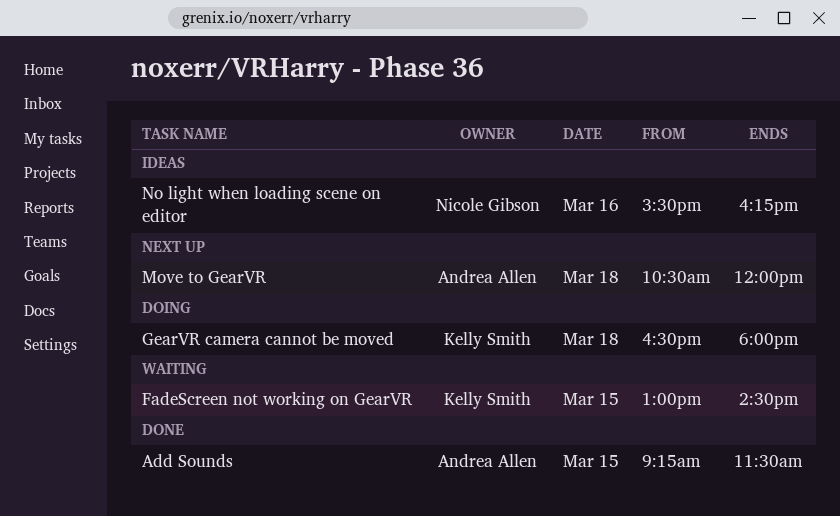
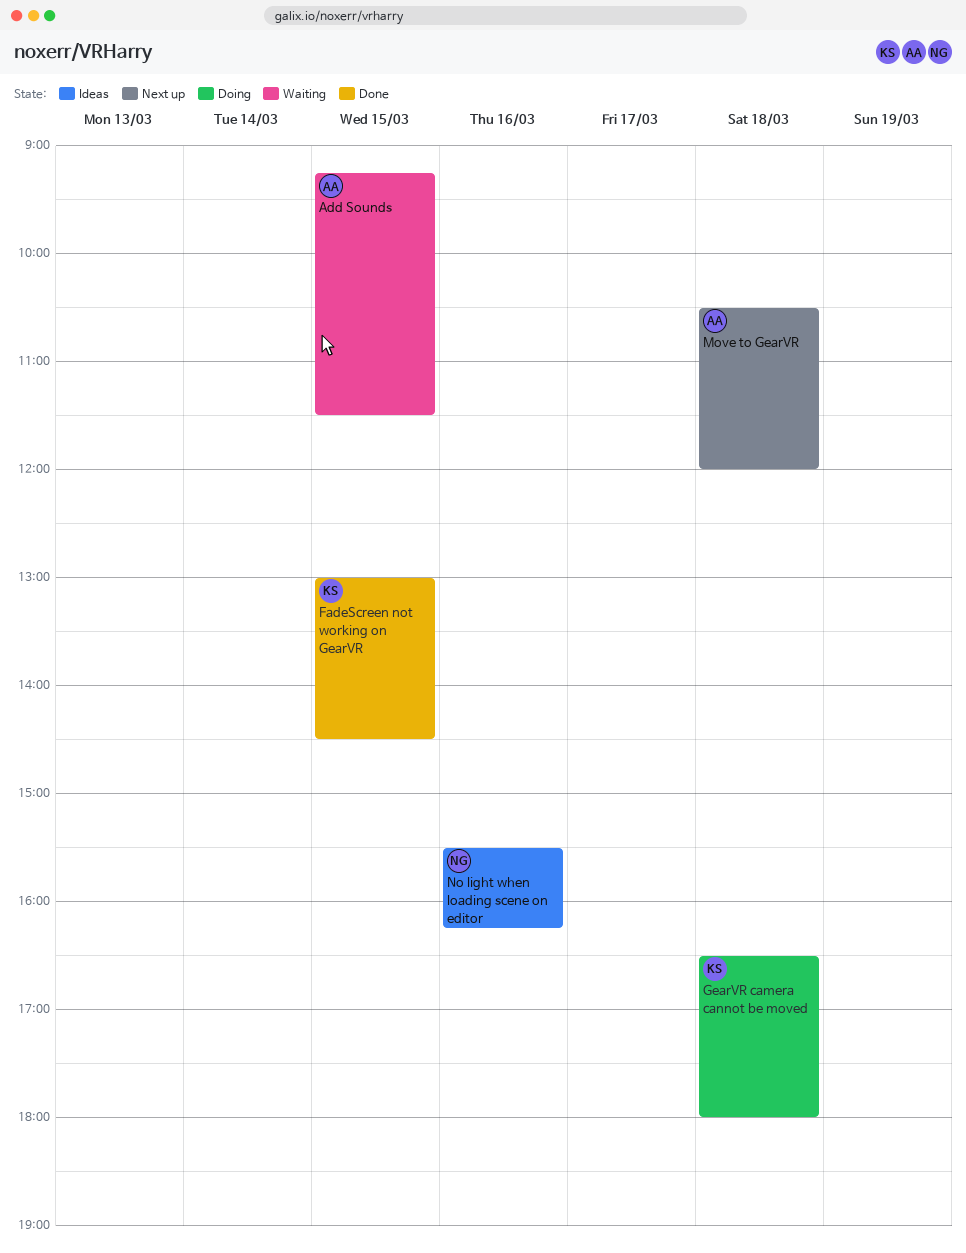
Add Sounds, status: Done -> Waiting
FadeScreen not working on GearVR, status: Waiting -> Done

